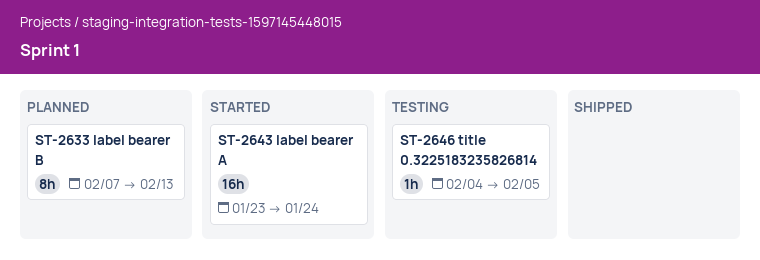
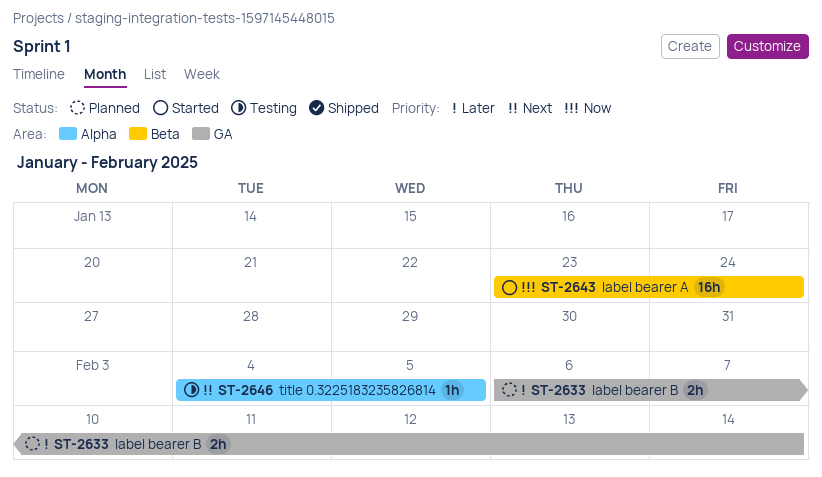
ST-2633, estimate: 8h -> 2h
ST-2633, start: Feb 7 -> Feb 6
ST-2633, due: Feb 13 -> Feb 14

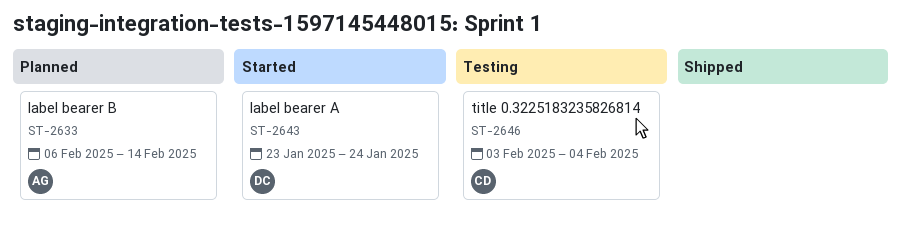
ST-2646, start: Feb 4 -> Feb 3
ST-2646, due: Feb 5 -> Feb 4

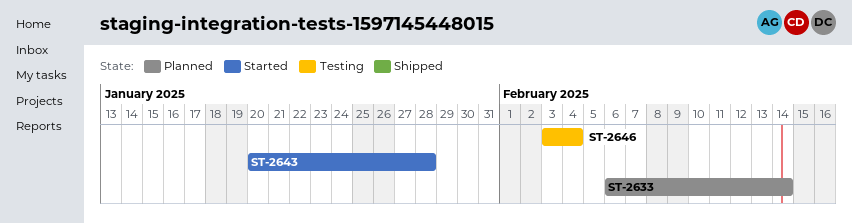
ST-2643, start: Jan 23 -> Jan 20
ST-2643, due: Jan 24 -> Jan 28

